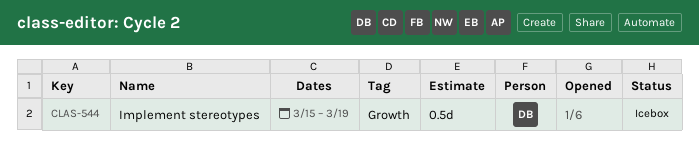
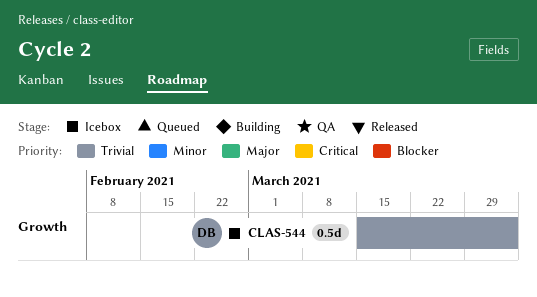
CLAS-544, due: Mar 19 -> Apr 2

